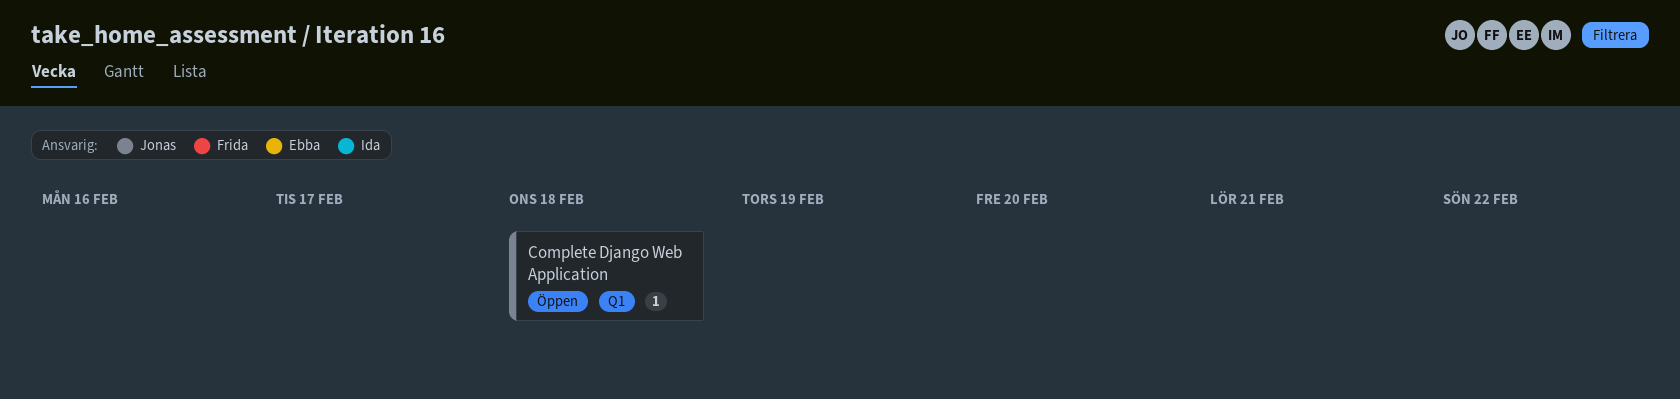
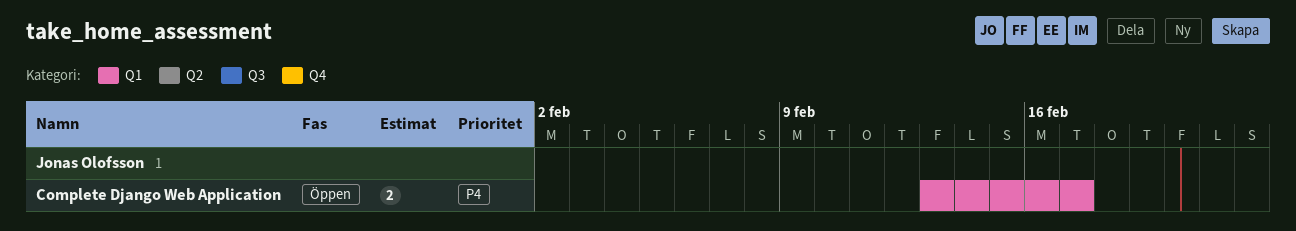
Complete Django Web Application, estimate: 1 -> 2
Complete Django Web Application, due: Feb 18 -> Feb 17

